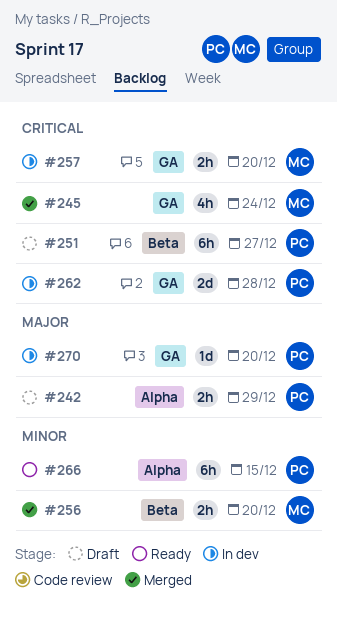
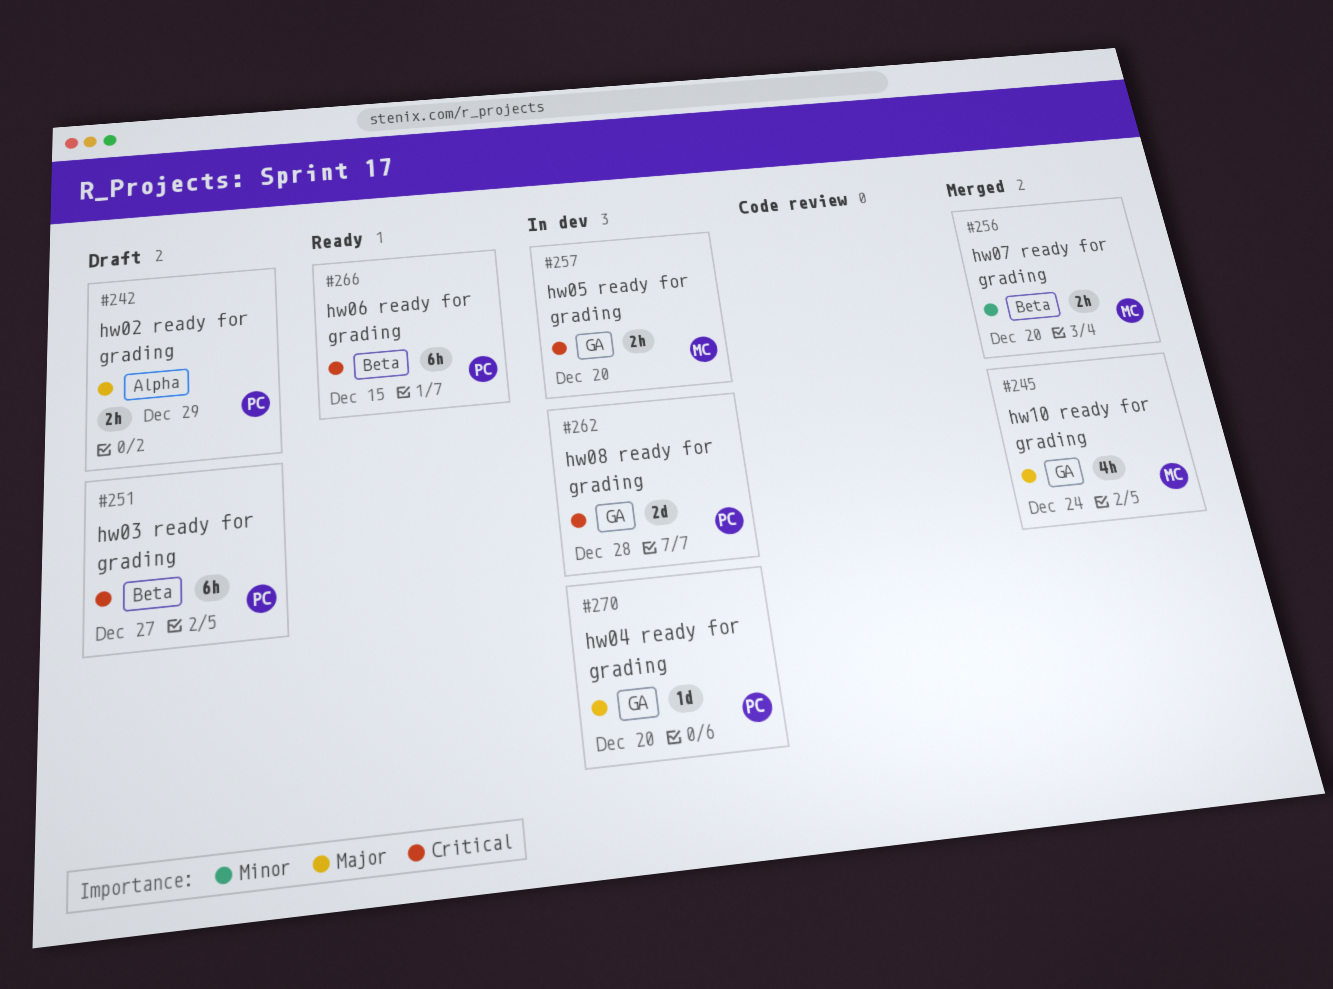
#245, priority: Critical -> Major
#266, priority: Minor -> Critical
#266, label: Alpha -> Beta

